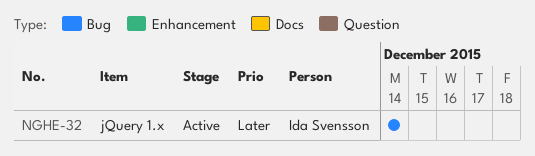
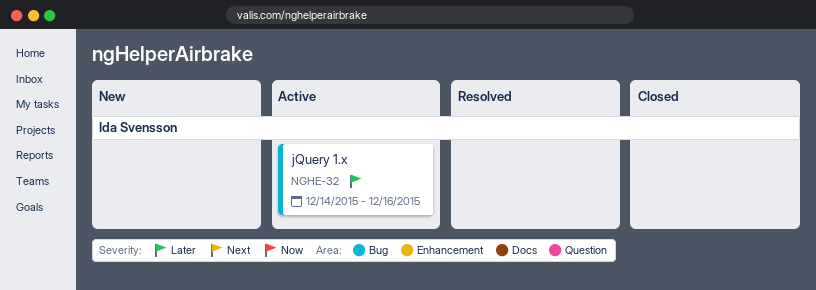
NGHE-32, due: Dec 14 -> Dec 16

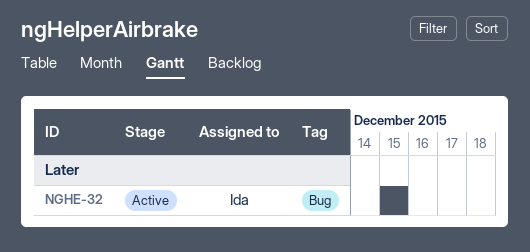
NGHE-32, start: Dec 14 -> Dec 15
NGHE-32, due: Dec 16 -> Dec 15

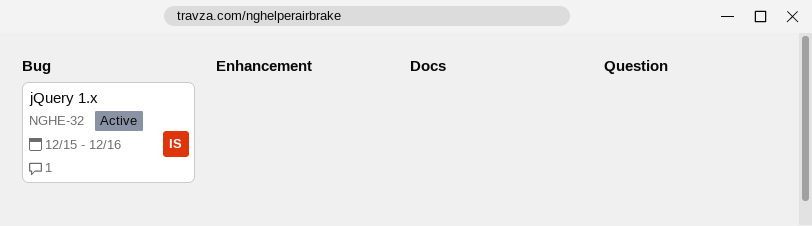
NGHE-32, due: Dec 15 -> Dec 16

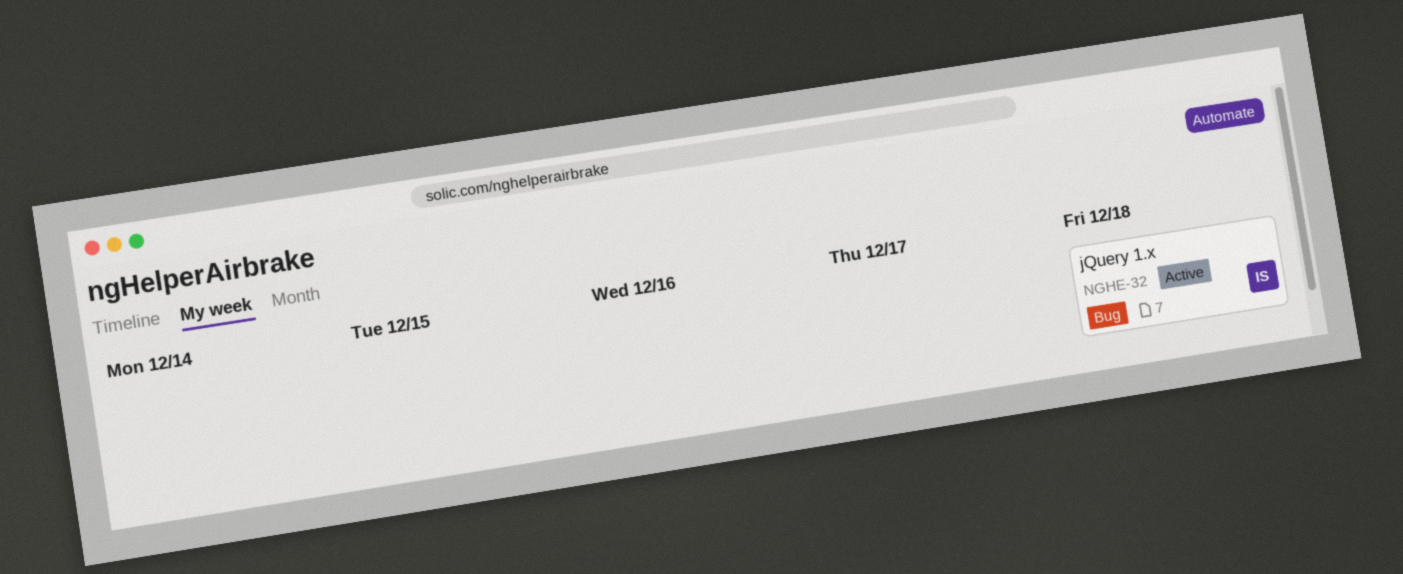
NGHE-32, due: Dec 16 -> Dec 18

